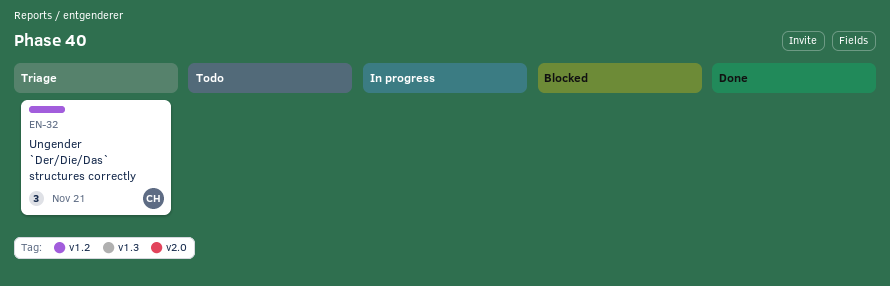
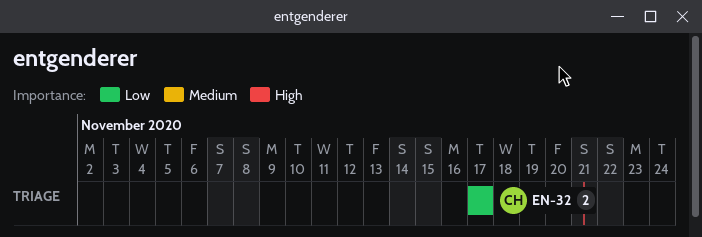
EN-32, estimate: 3 -> 2
EN-32, due: Nov 21 -> Nov 17

